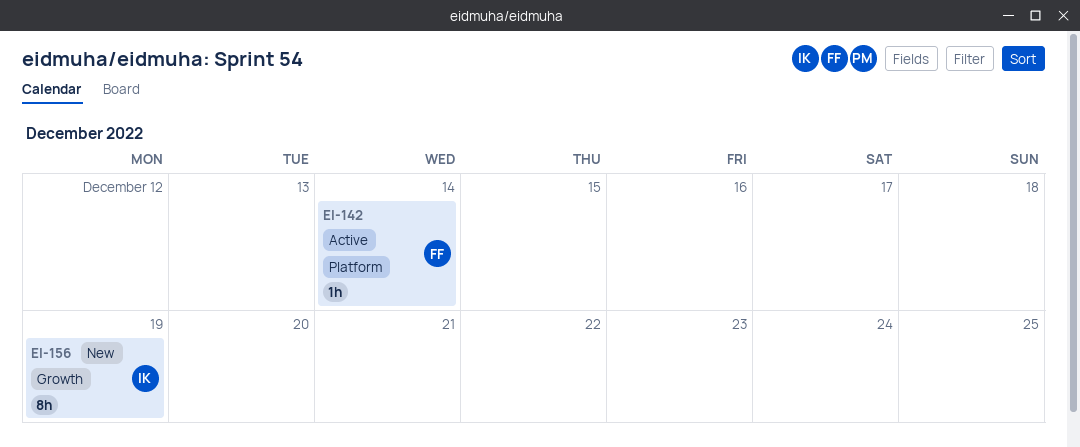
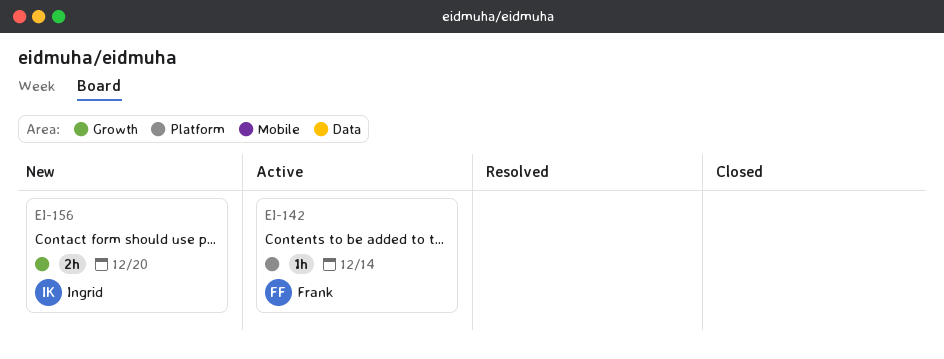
EI-156, estimate: 8h -> 2h
EI-156, due: Dec 19 -> Dec 20

